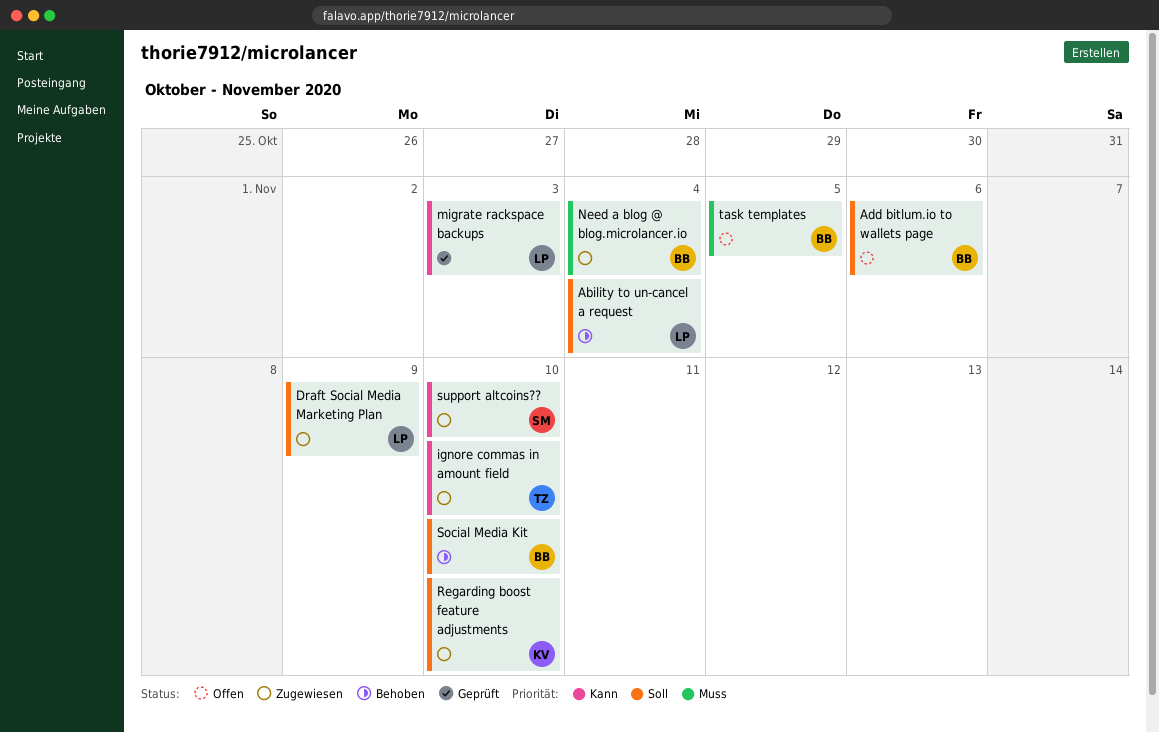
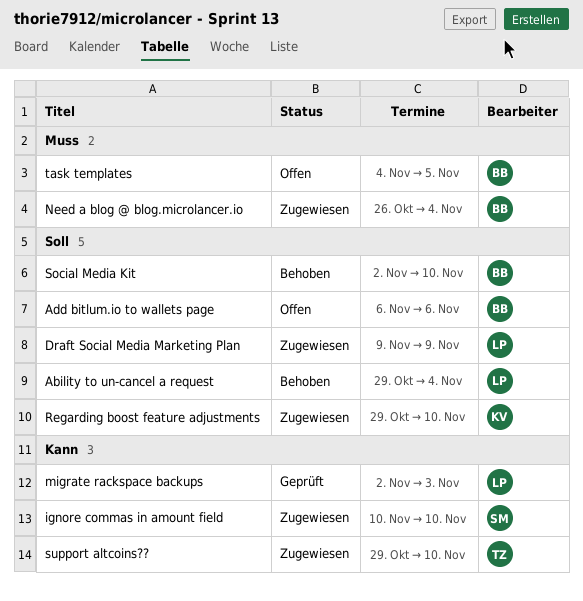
ignore commas in amount field, owner: TZ -> SM
support altcoins??, owner: SM -> TZ

